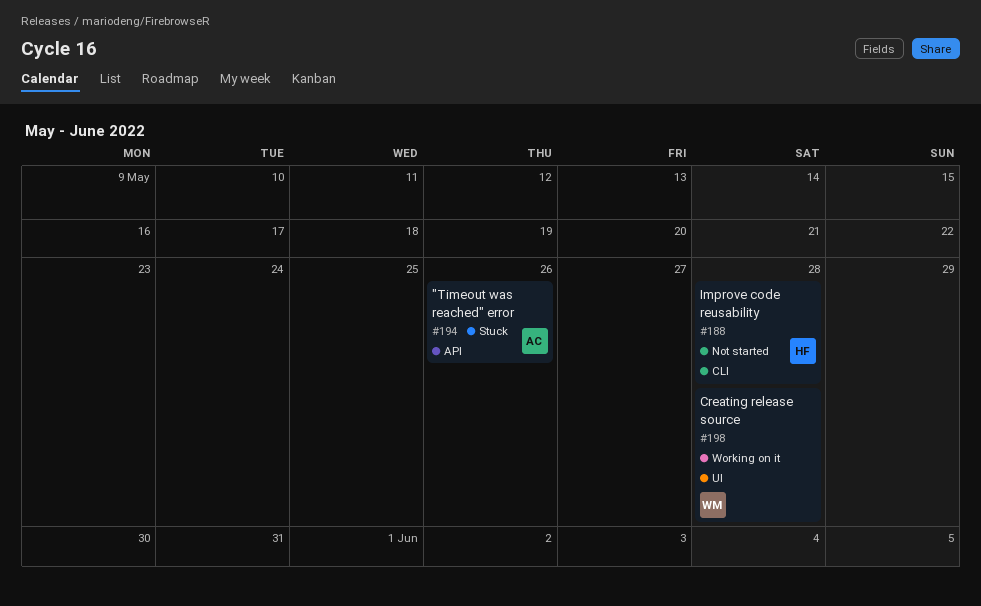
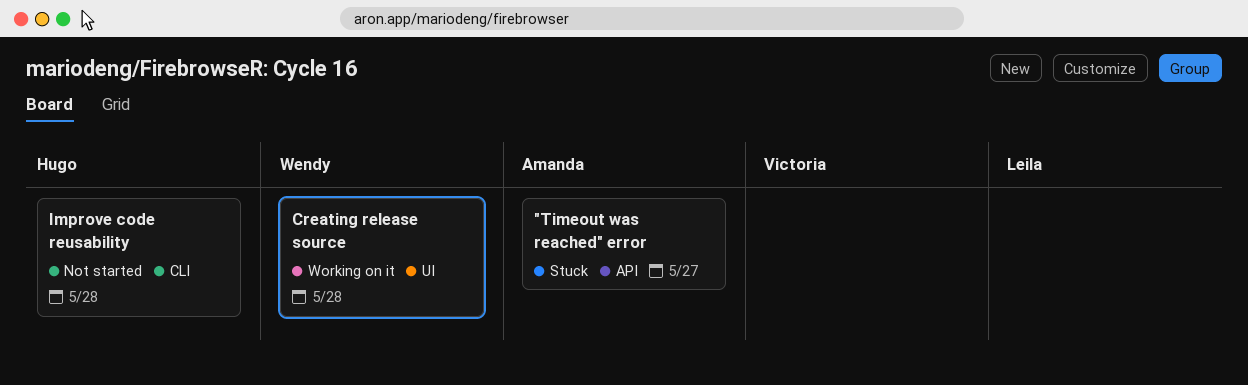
"Timeout was reached" error, due: May 26 -> May 27

